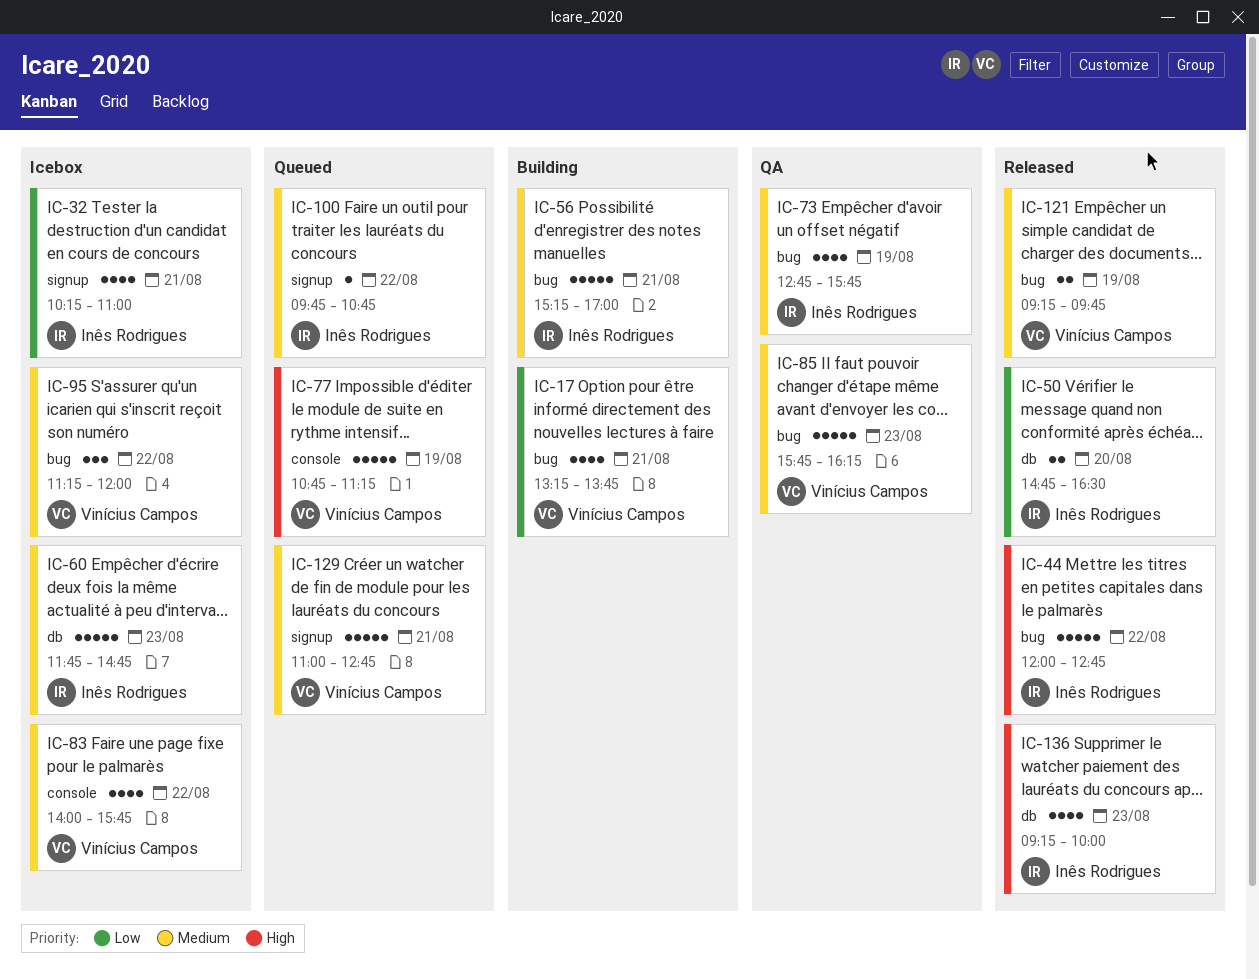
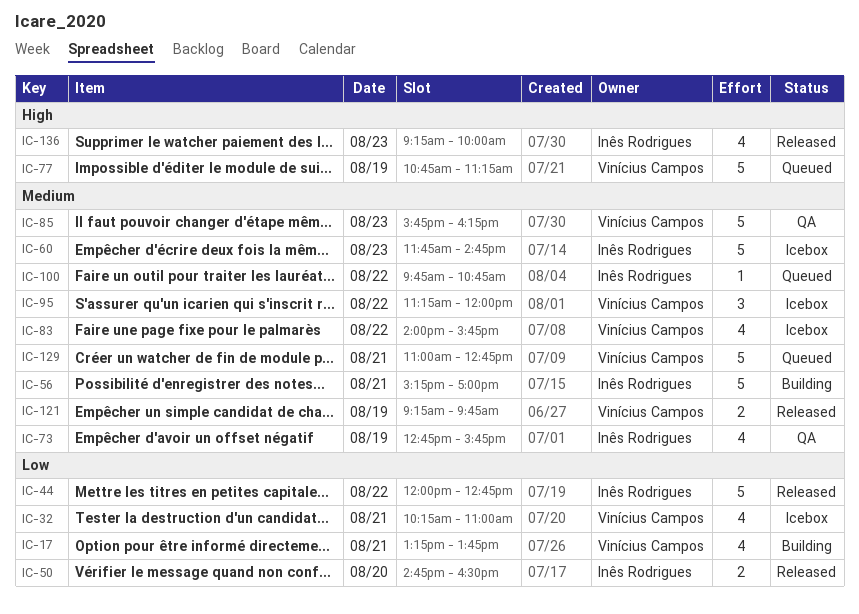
IC-32, owner: Inês Rodrigues -> Vinícius Campos
IC-44, priority: High -> Low

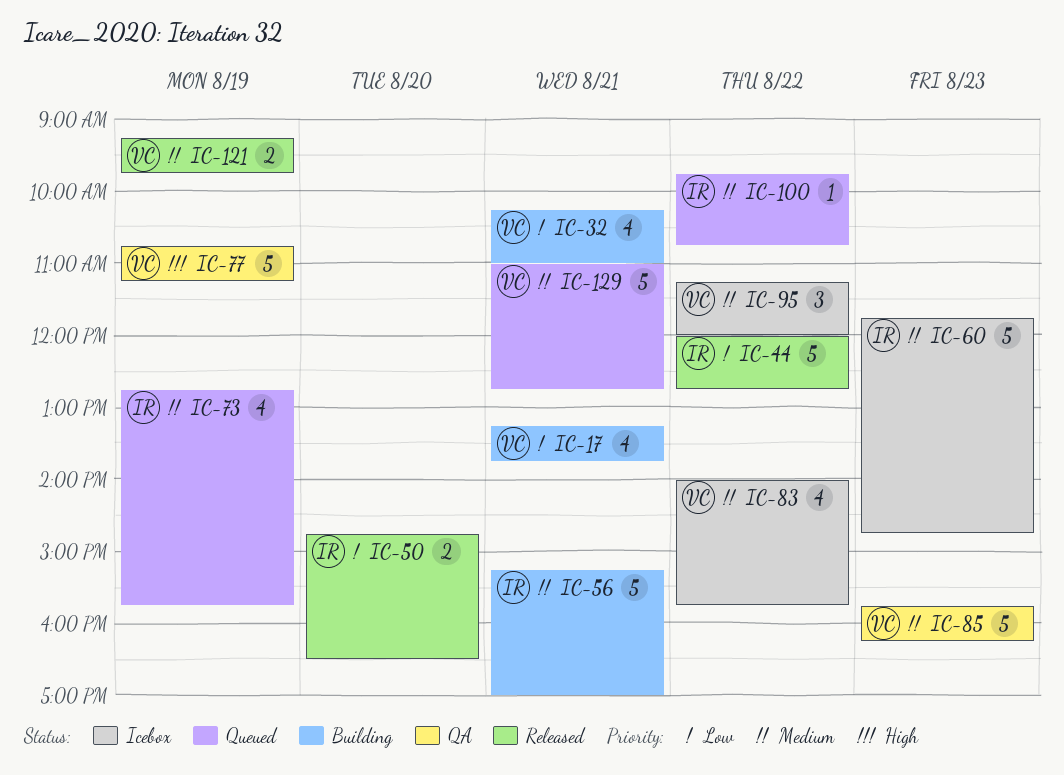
IC-32, status: Icebox -> Building
IC-73, status: QA -> Queued
IC-77, status: Queued -> QA
IC-136: present -> none

